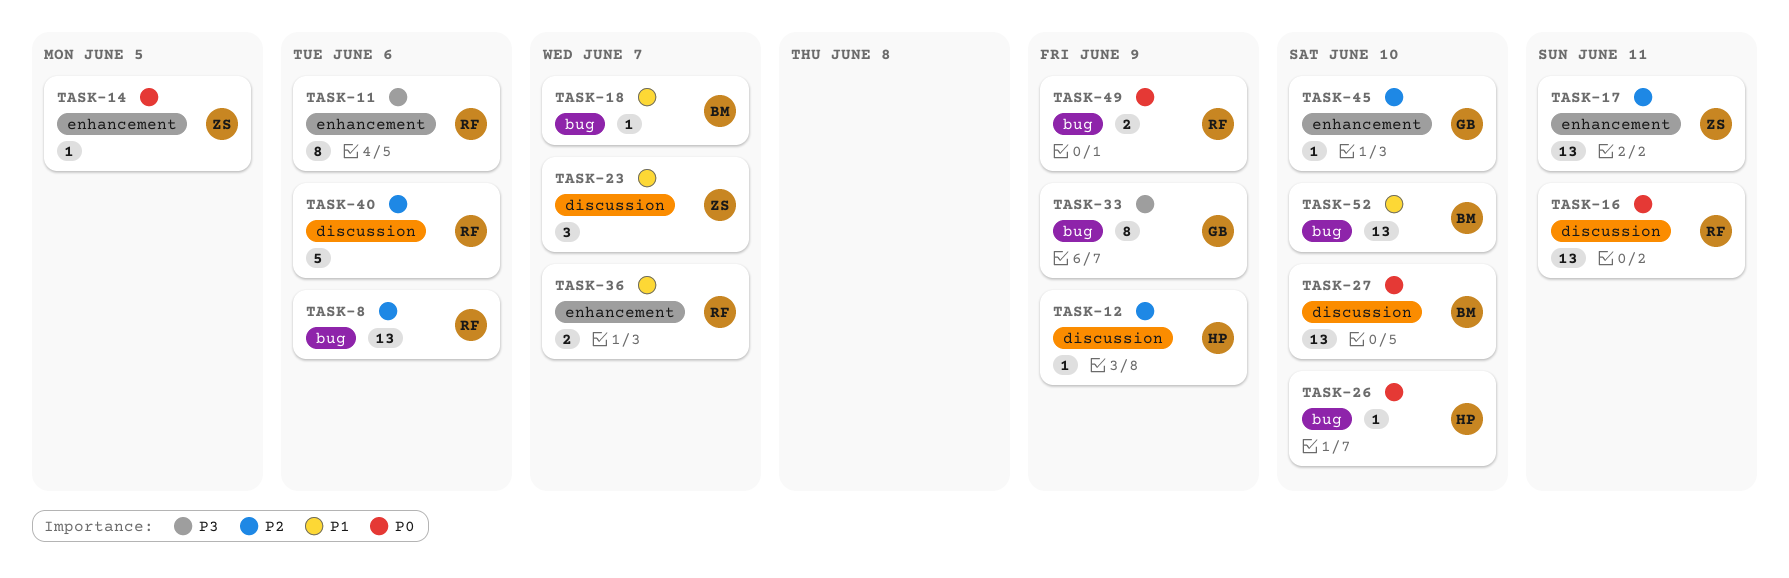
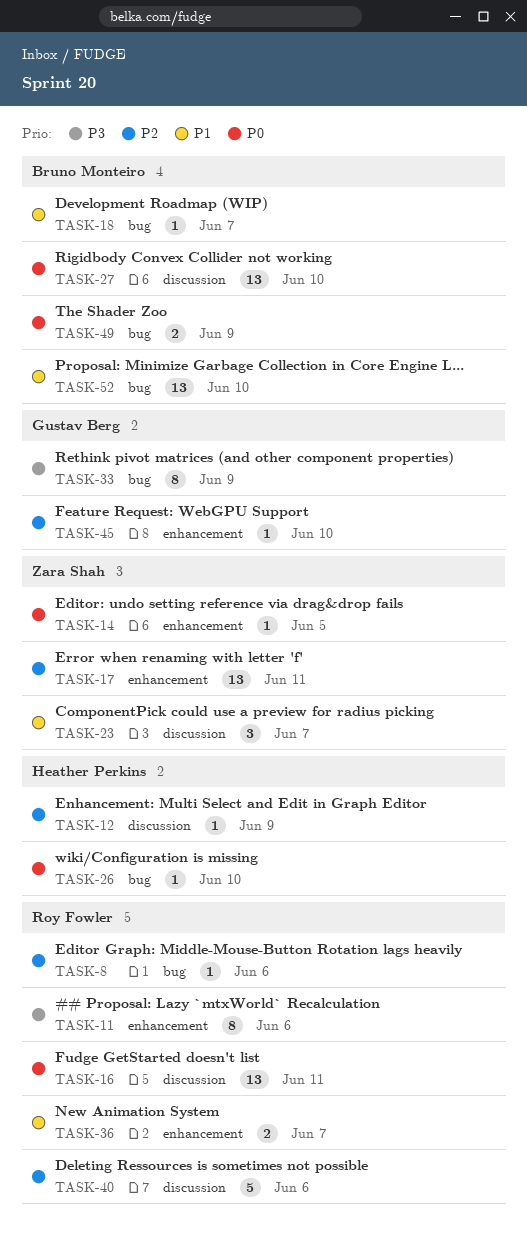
TASK-8, estimate: 13 -> 1
TASK-49, owner: Roy Fowler -> Bruno Monteiro

